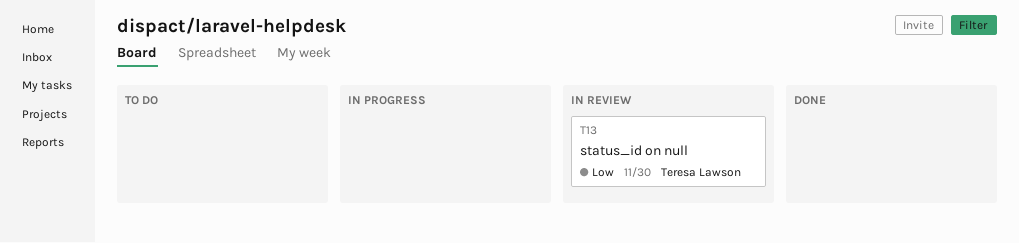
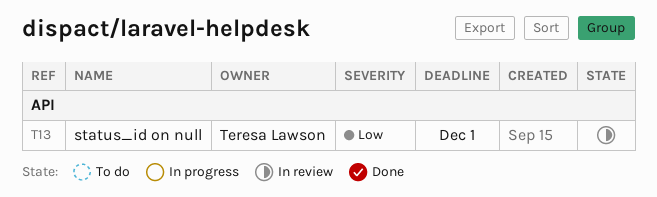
T13, due: Nov 30 -> Dec 1

